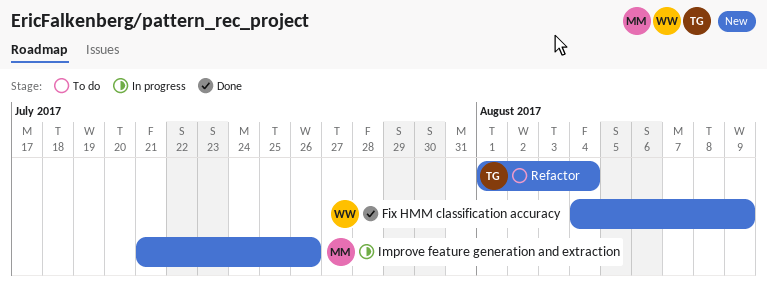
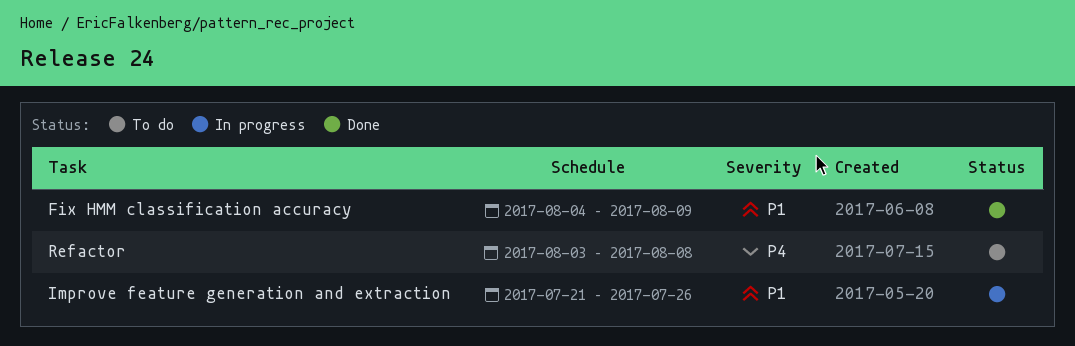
Refactor, start: Aug 1 -> Aug 3
Refactor, due: Aug 4 -> Aug 8

